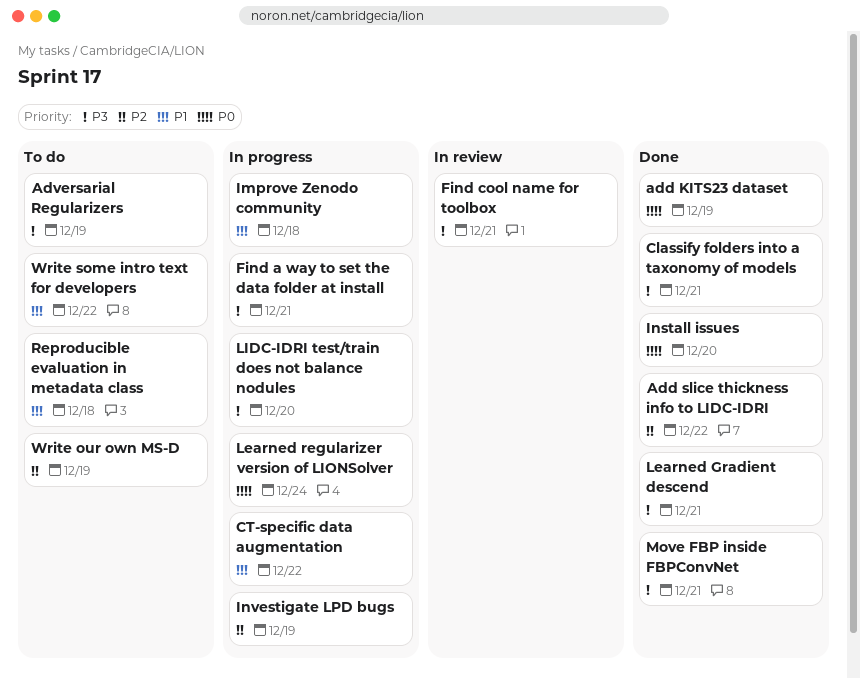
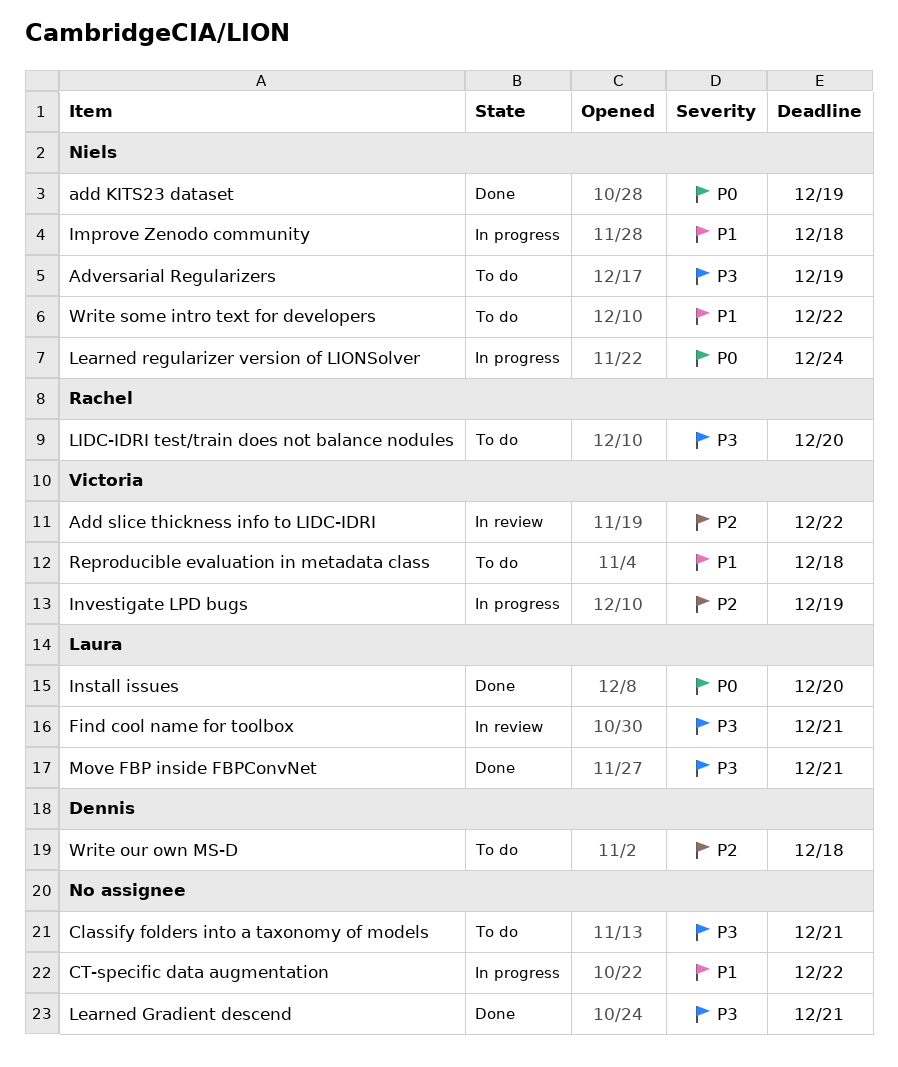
Add slice thickness info to LIDC-IDRI, status: Done -> In review
Classify folders into a taxonomy of models, status: Done -> To do
Find a way to set the data folder at install: present -> none
LIDC-IDRI test/train does not balance nodules, status: In progress -> To do
Write our own MS-D, due: Dec 19 -> Dec 18

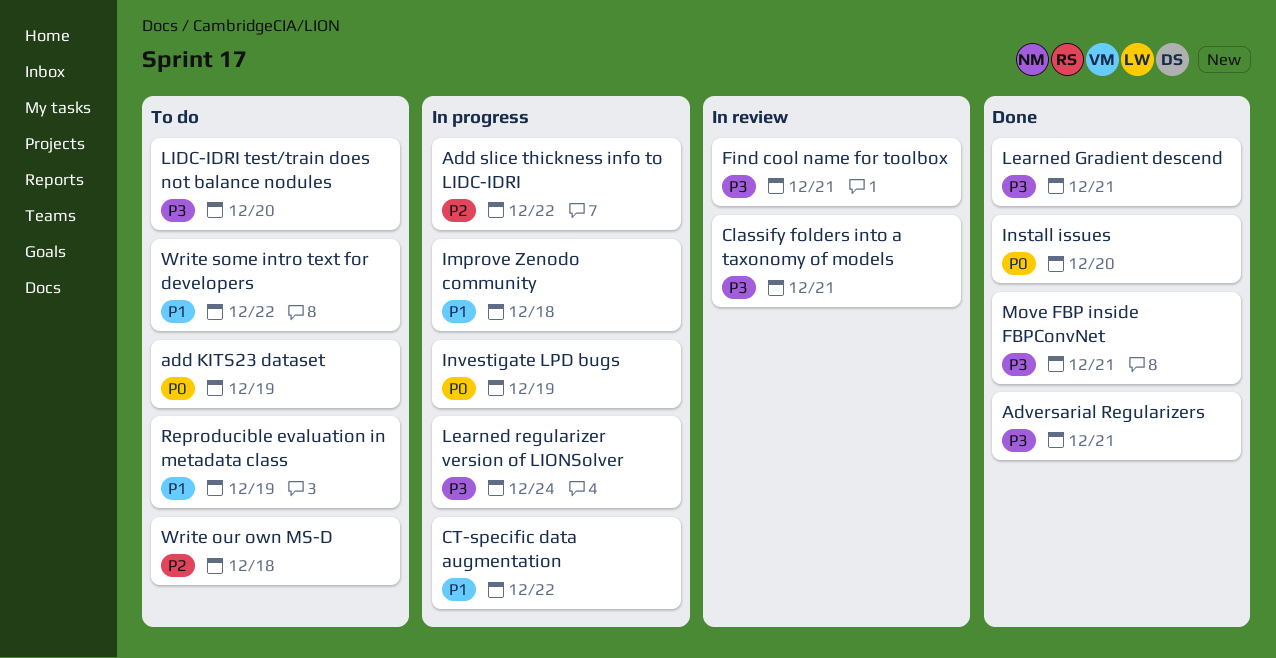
add KITS23 dataset, status: Done -> To do
Add slice thickness info to LIDC-IDRI, status: In review -> In progress
Adversarial Regularizers, status: To do -> Done
Adversarial Regularizers, due: Dec 19 -> Dec 21
Classify folders into a taxonomy of models, status: To do -> In review
Investigate LPD bugs, priority: P2 -> P0
Learned regularizer version of LIONSolver, priority: P0 -> P3
Reproducible evaluation in metadata class, due: Dec 18 -> Dec 19

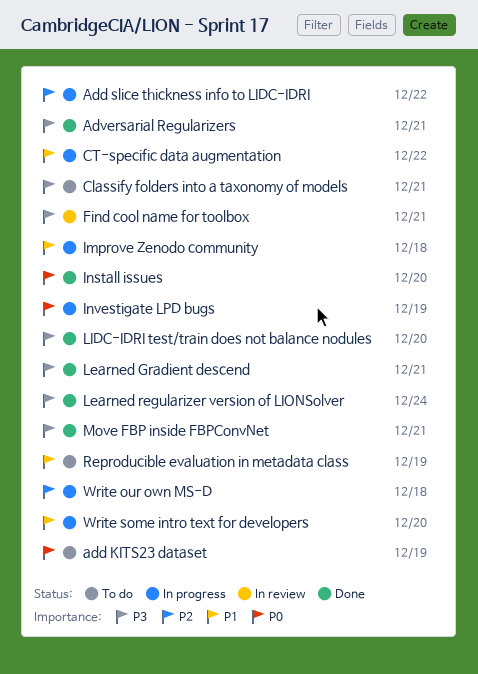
Classify folders into a taxonomy of models, status: In review -> To do
Learned regularizer version of LIONSolver, status: In progress -> Done
LIDC-IDRI test/train does not balance nodules, status: To do -> Done
Write our own MS-D, status: To do -> In progress
Write some intro text for developers, status: To do -> In progress
Write some intro text for developers, due: Dec 22 -> Dec 20

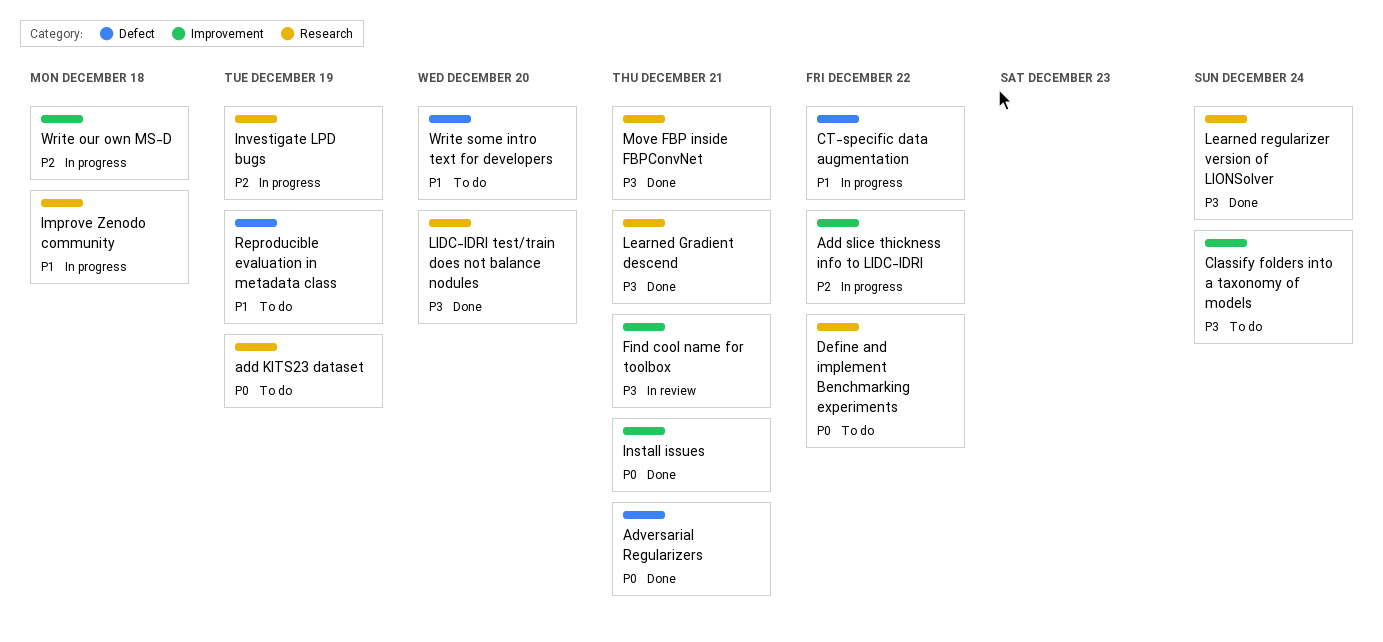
Adversarial Regularizers, priority: P3 -> P0
Classify folders into a taxonomy of models, due: Dec 21 -> Dec 24
Define and implement Benchmarking experiments: none -> present
Install issues, due: Dec 20 -> Dec 21
Investigate LPD bugs, priority: P0 -> P2
Write some intro text for developers, status: In progress -> To do

